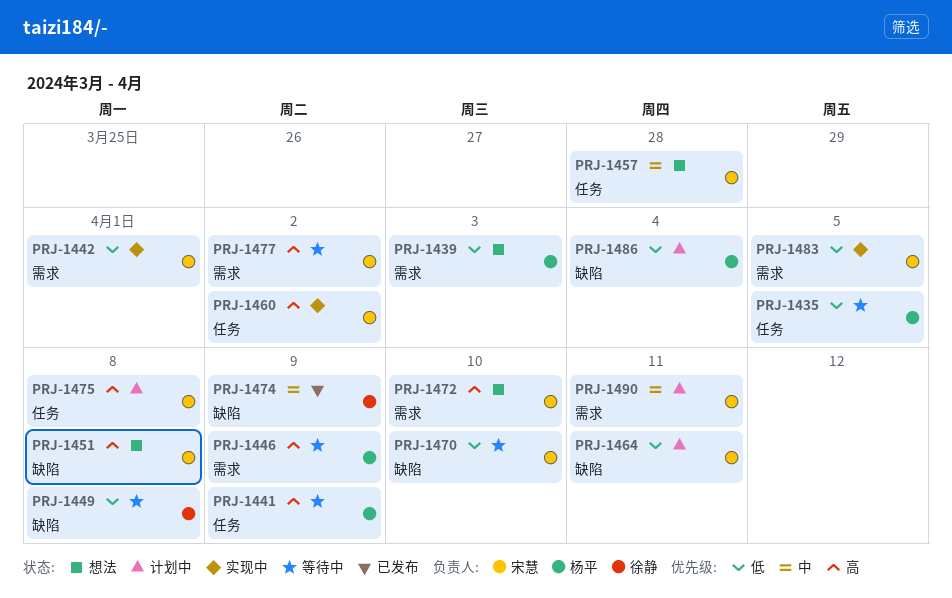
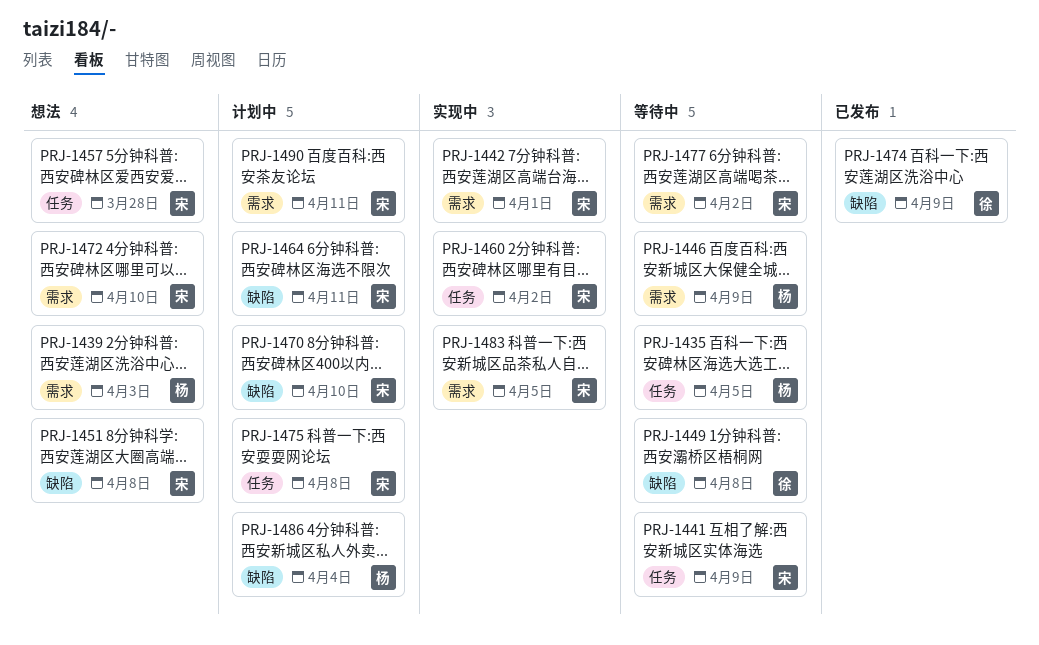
PRJ-1441, owner: 杨平 -> 宋慧
PRJ-1470, status: 等待中 -> 计划中

